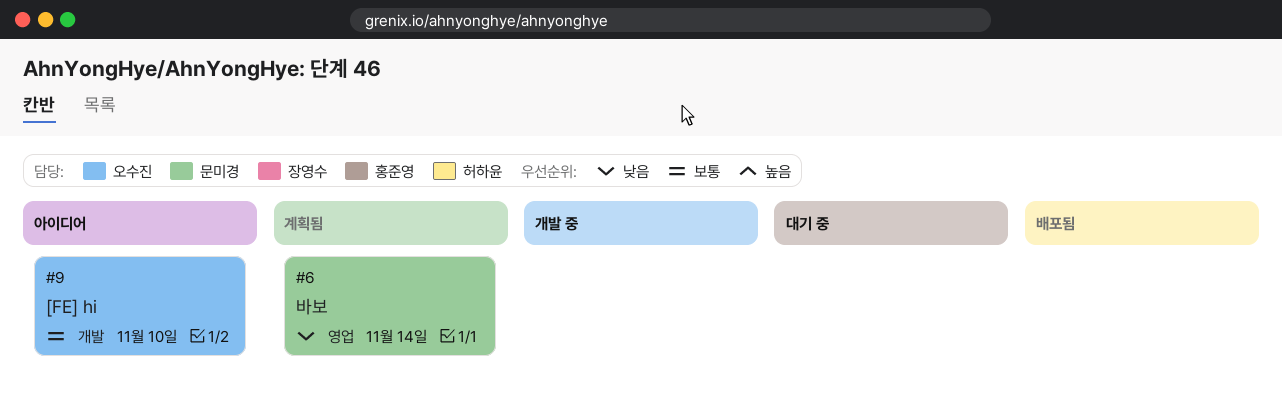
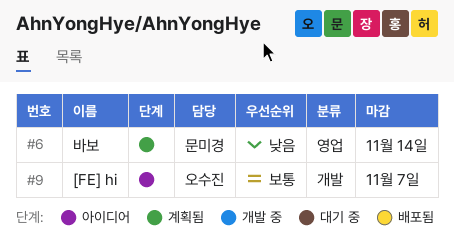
#9, due: Nov 10 -> Nov 7

